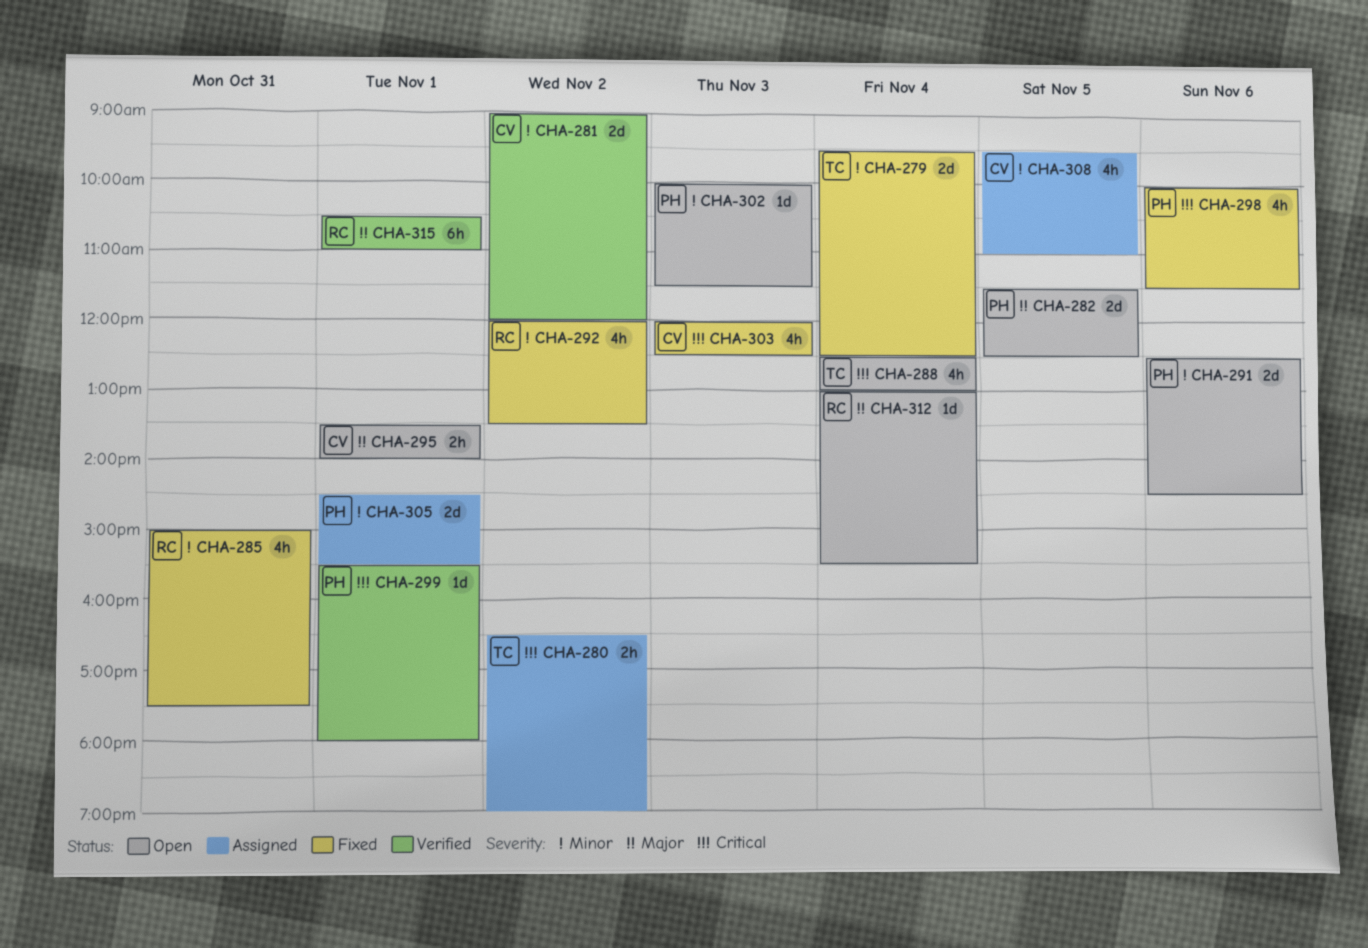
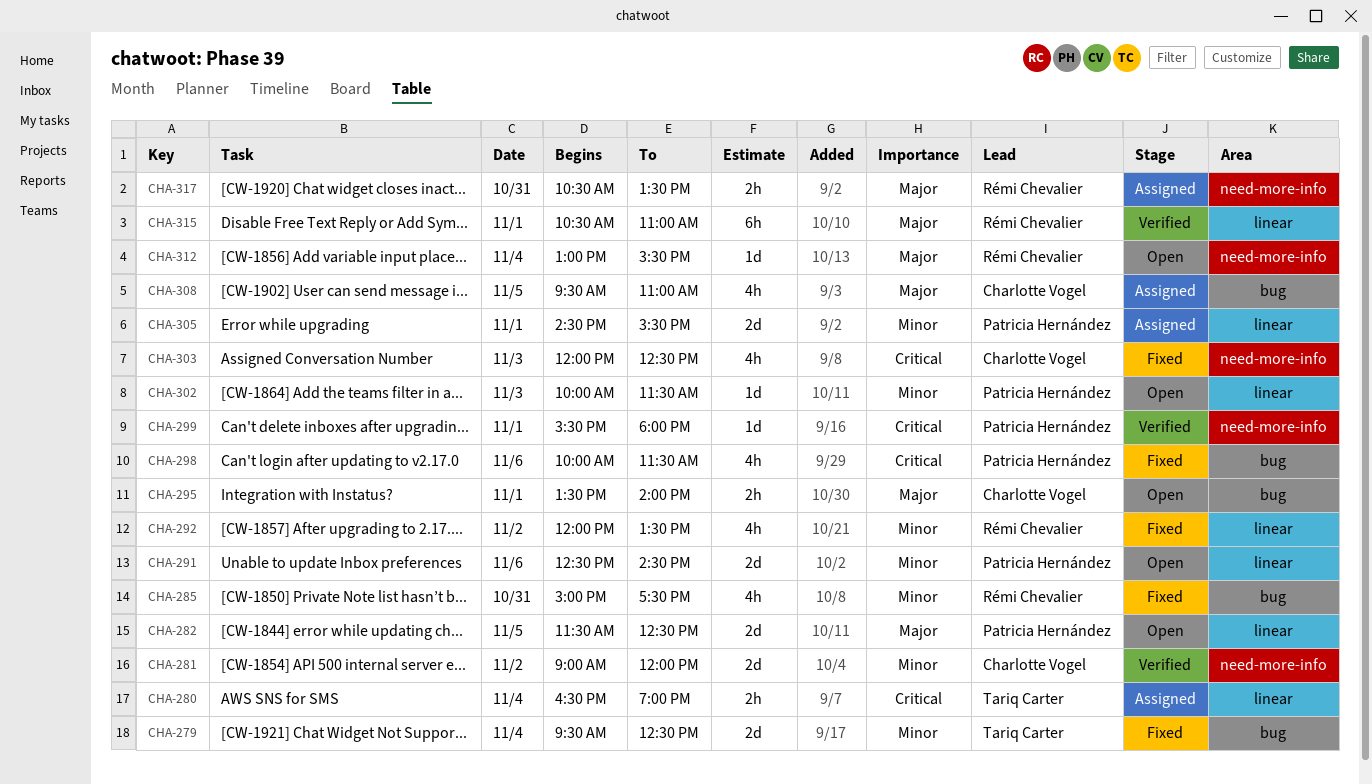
CHA-280, day: Nov 2 -> Nov 4
CHA-288: present -> none
CHA-308, priority: Minor -> Major
CHA-317: none -> present

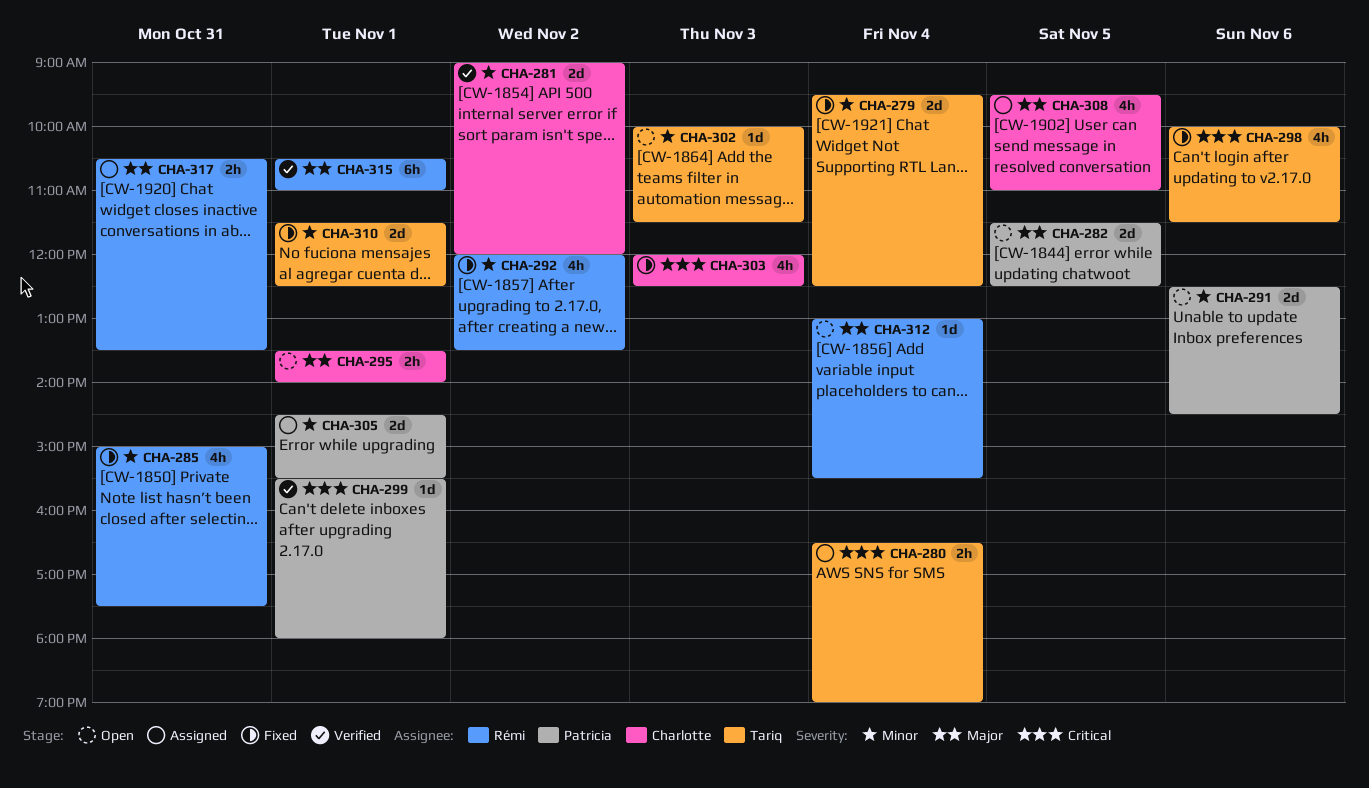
CHA-298, owner: Patricia Hernández -> Tariq Carter
CHA-302, owner: Patricia Hernández -> Tariq Carter
CHA-310: none -> present

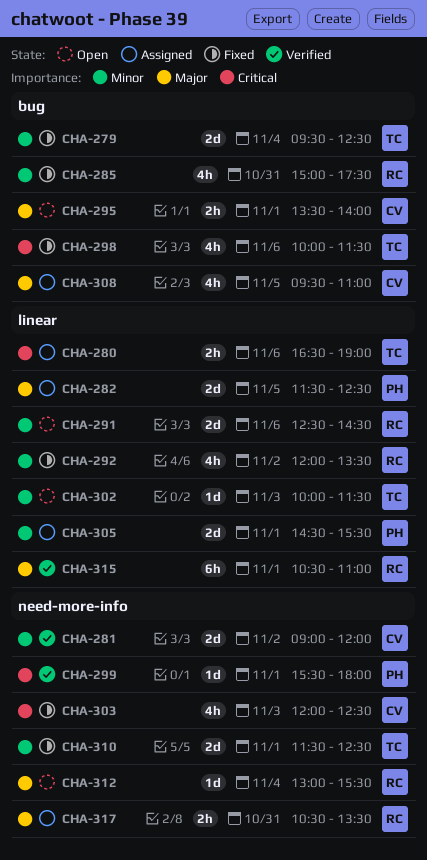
CHA-280, day: Nov 4 -> Nov 6
CHA-282, status: Open -> Assigned
CHA-291, owner: Patricia -> Rémi

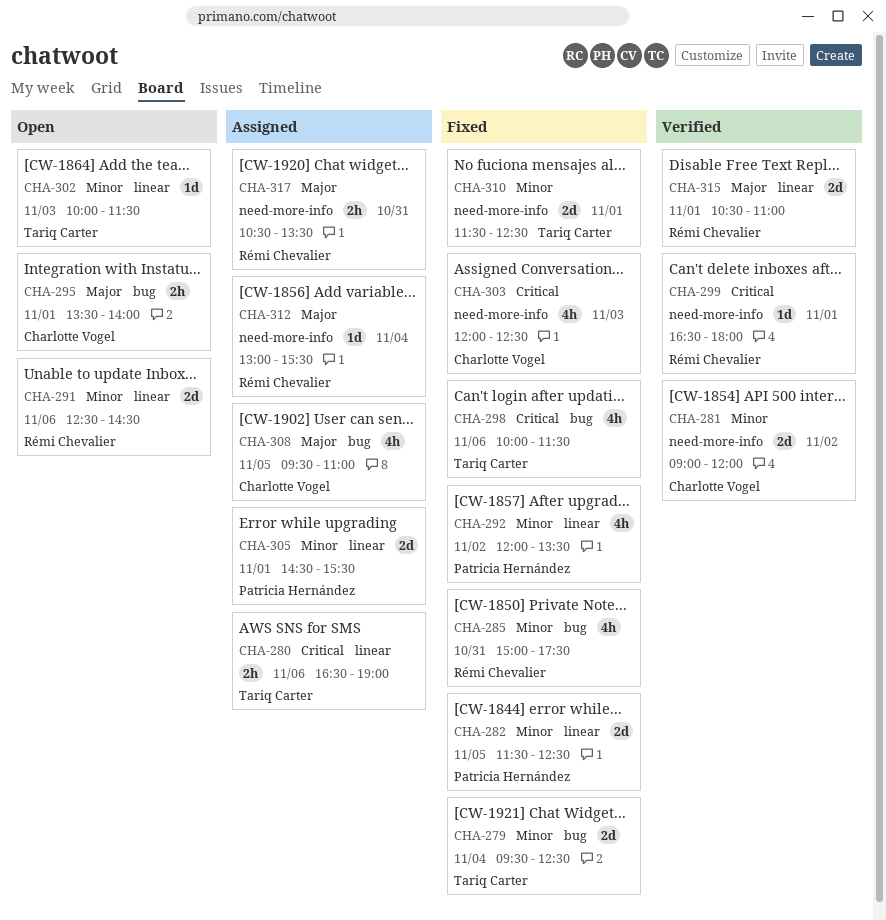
CHA-282, status: Assigned -> Fixed
CHA-282, priority: Major -> Minor
CHA-292, owner: Rémi Chevalier -> Patricia Hernández
CHA-299, owner: Patricia Hernández -> Rémi Chevalier
CHA-299, begins: 15:30 -> 16:30
CHA-312, status: Open -> Assigned
CHA-315, estimate: 6h -> 2d

